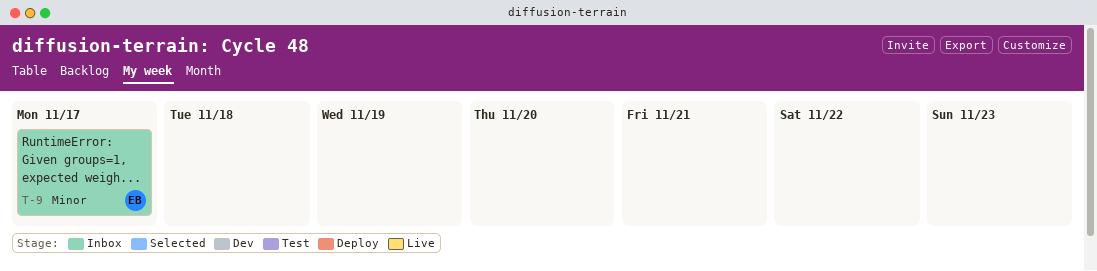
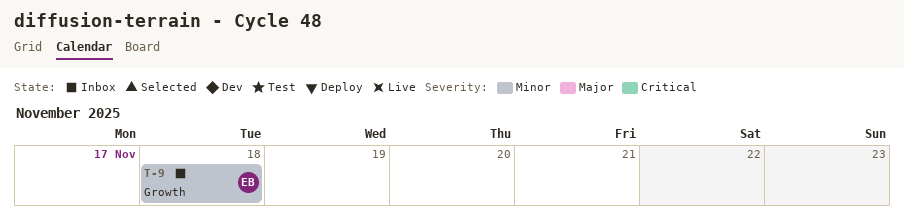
T-9, due: Nov 17 -> Nov 18

